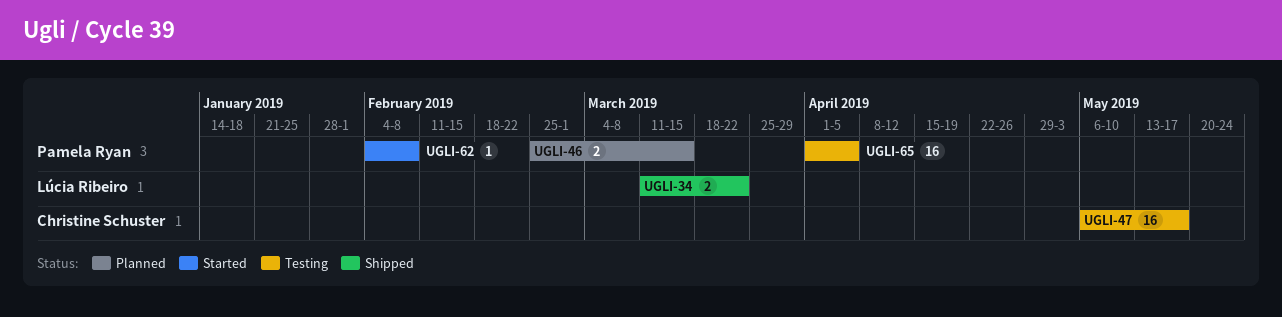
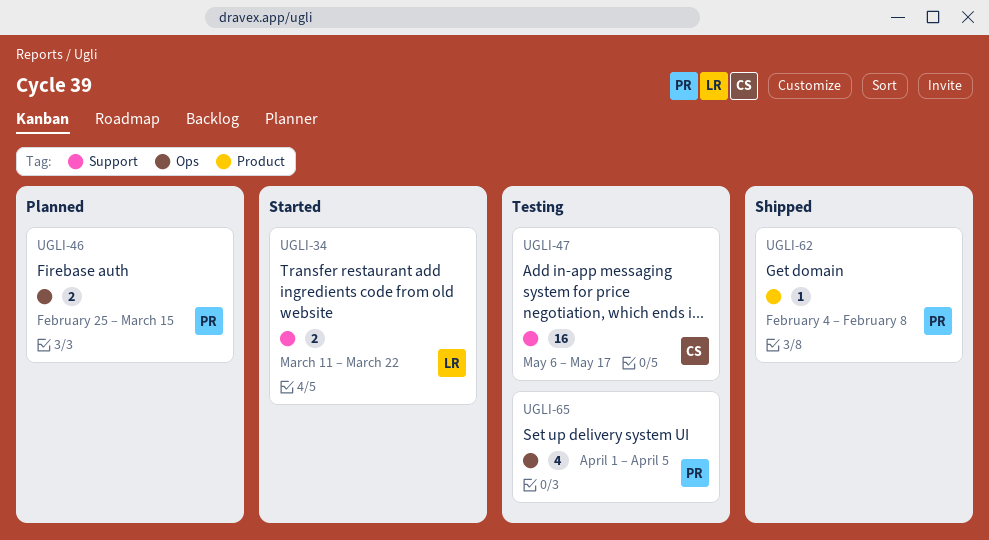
UGLI-34, status: Shipped -> Started
UGLI-62, status: Started -> Shipped
UGLI-65, estimate: 16 -> 4

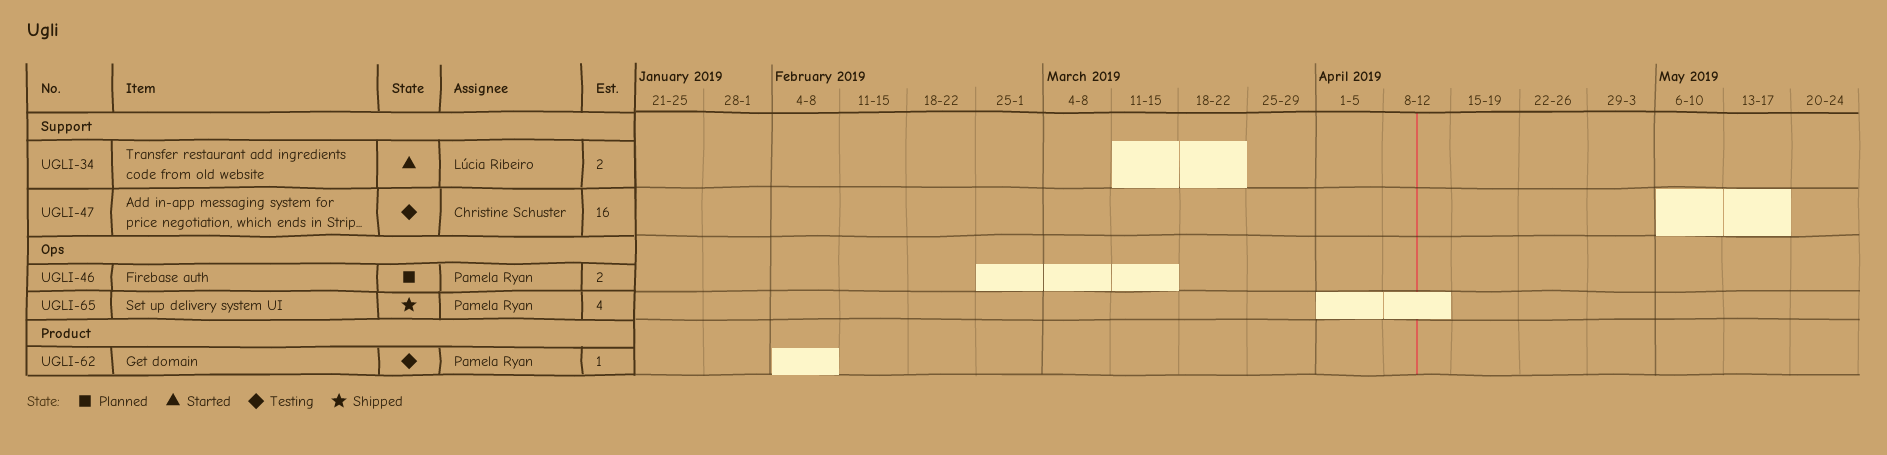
UGLI-62, status: Shipped -> Testing
UGLI-65, status: Testing -> Shipped
UGLI-65, due: Apr 5 -> Apr 12

